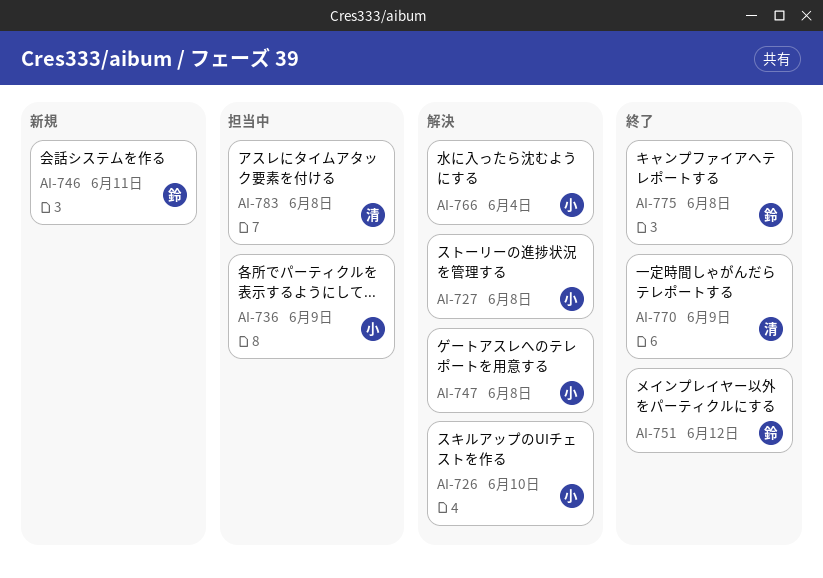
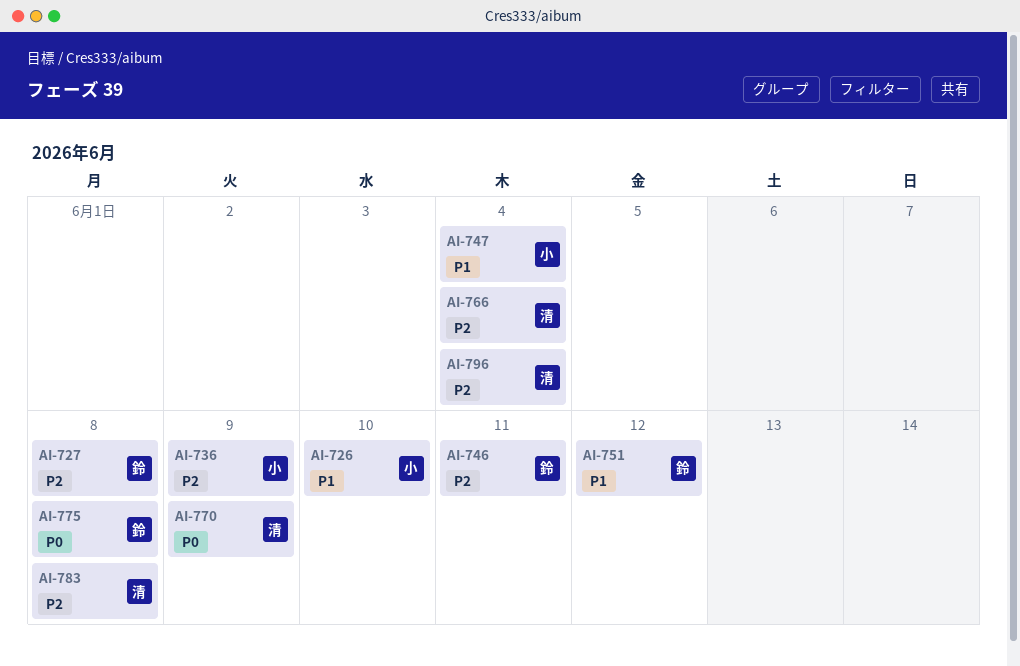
AI-727, owner: 小 -> 鈴
AI-747, due: Jun 8 -> Jun 4
AI-766, owner: 小 -> 清
AI-796: none -> present

